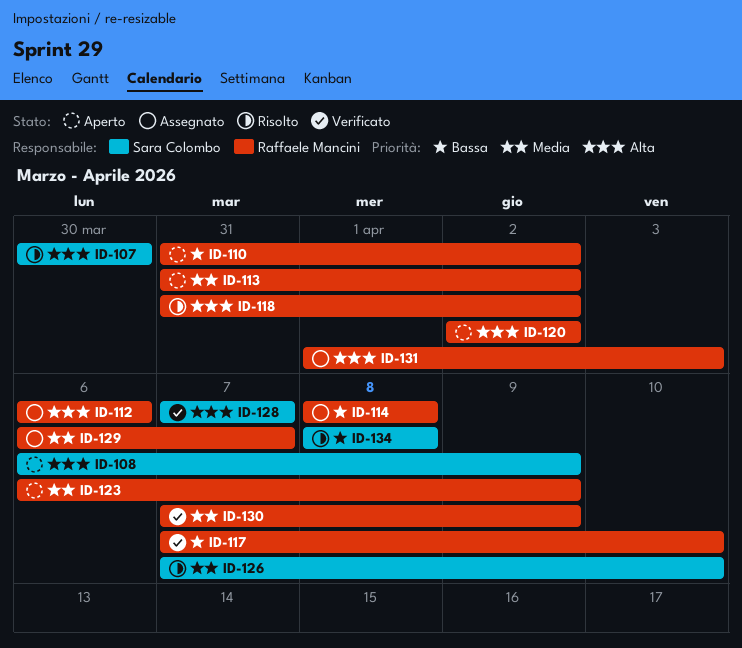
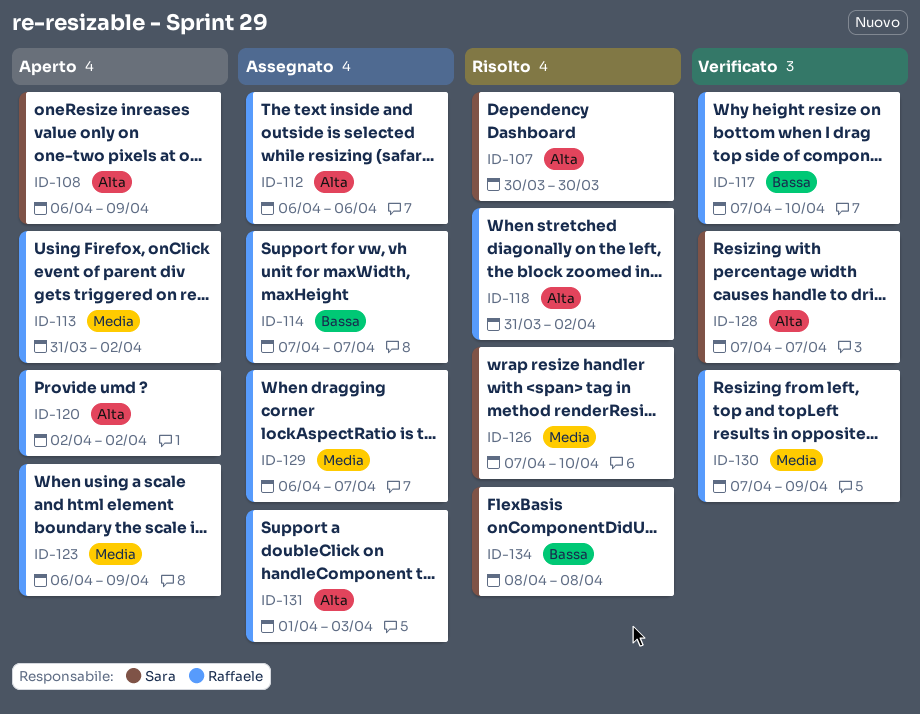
ID-110: present -> none
ID-114, start: Apr 8 -> Apr 7
ID-114, due: Apr 8 -> Apr 7

